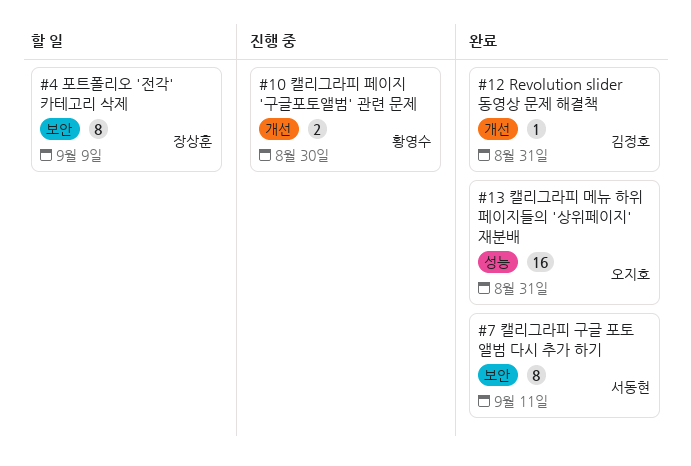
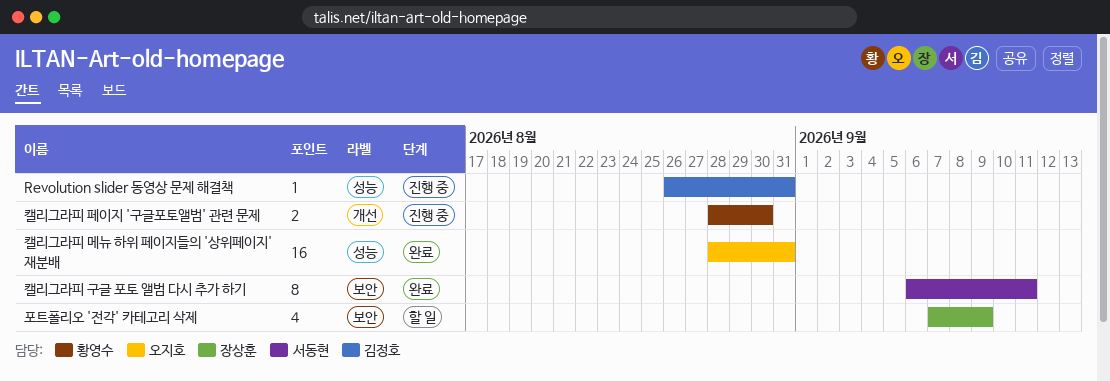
Revolution slider 동영상 문제 해결책, status: 완료 -> 진행 중
Revolution slider 동영상 문제 해결책, label: 개선 -> 성능
포트폴리오 '전각' 카테고리 삭제, estimate: 8 -> 4

